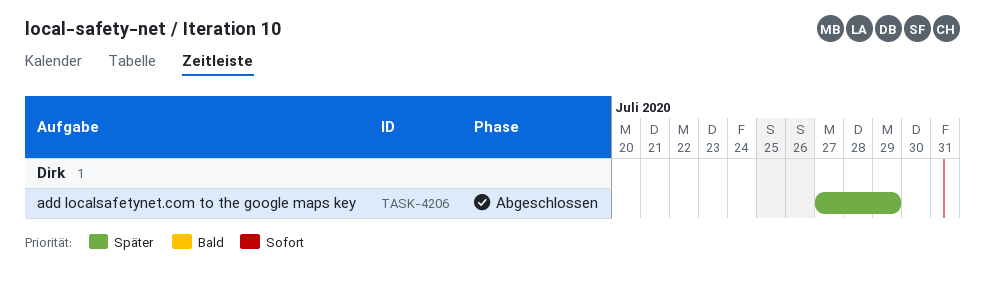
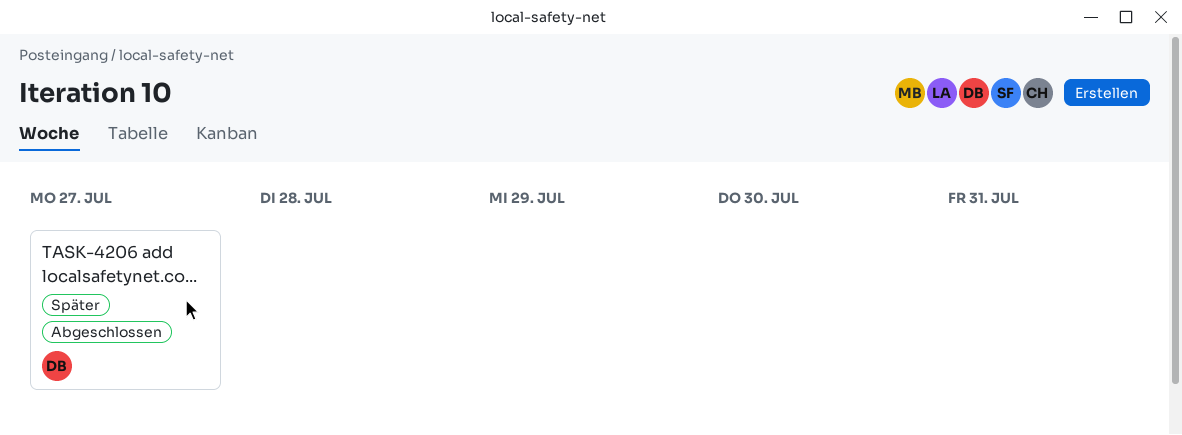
TASK-4206, due: Jul 29 -> Jul 27

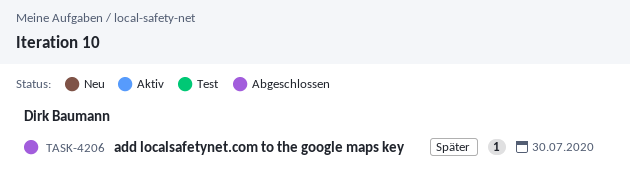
TASK-4206, due: Jul 27 -> Jul 30

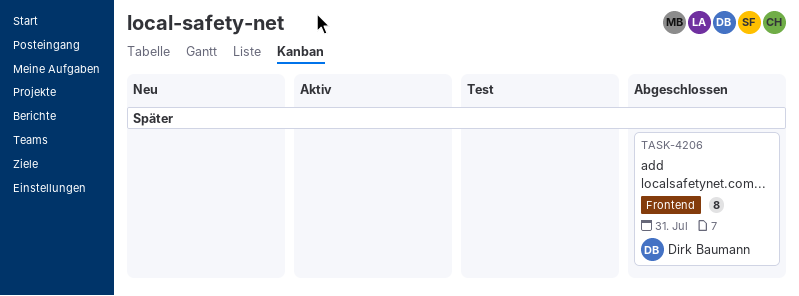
TASK-4206, estimate: 1 -> 8
TASK-4206, due: Jul 30 -> Jul 31

